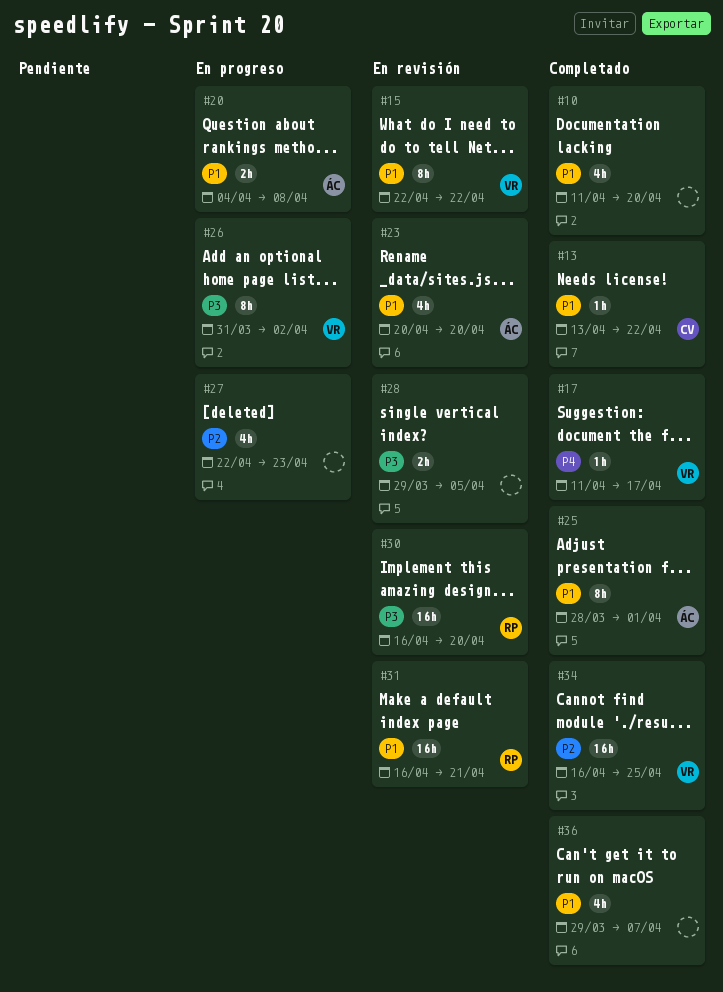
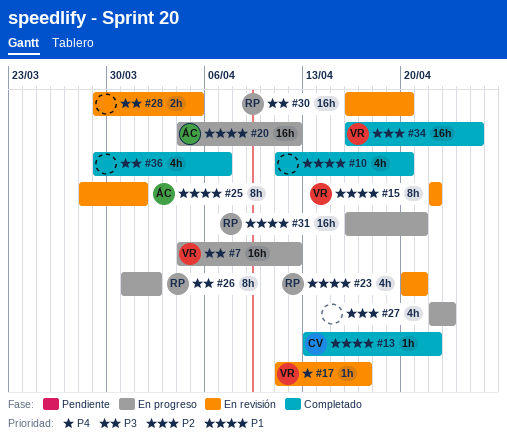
#7: none -> present
#17, status: Completado -> En revisión
#20, estimate: 2h -> 16h
#20, due: Apr 8 -> Apr 12
#23, owner: ÁC -> RP
#23, due: Apr 20 -> Apr 21
#25, status: Completado -> En revisión
#26, owner: VR -> RP
#31, status: En revisión -> En progreso
#36, priority: P1 -> P3

